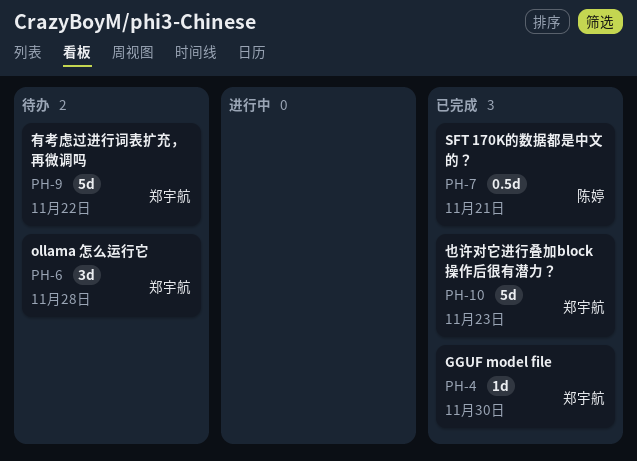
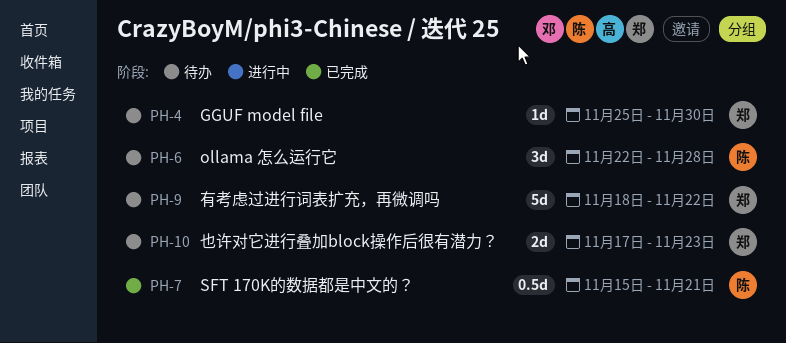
PH-4, status: 已完成 -> 待办
PH-6, owner: 郑宇航 -> 陈婷
PH-10, status: 已完成 -> 待办
PH-10, estimate: 5d -> 2d

